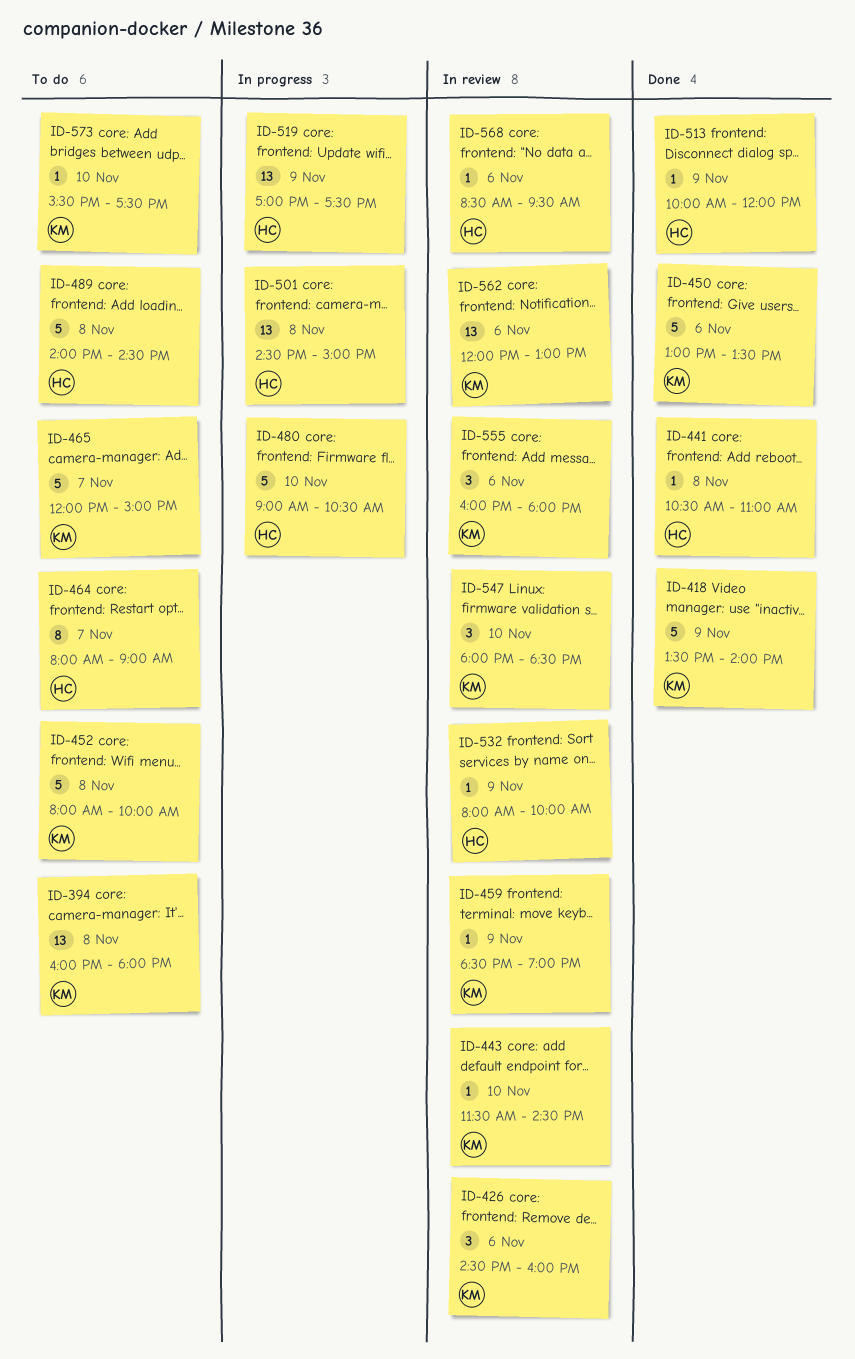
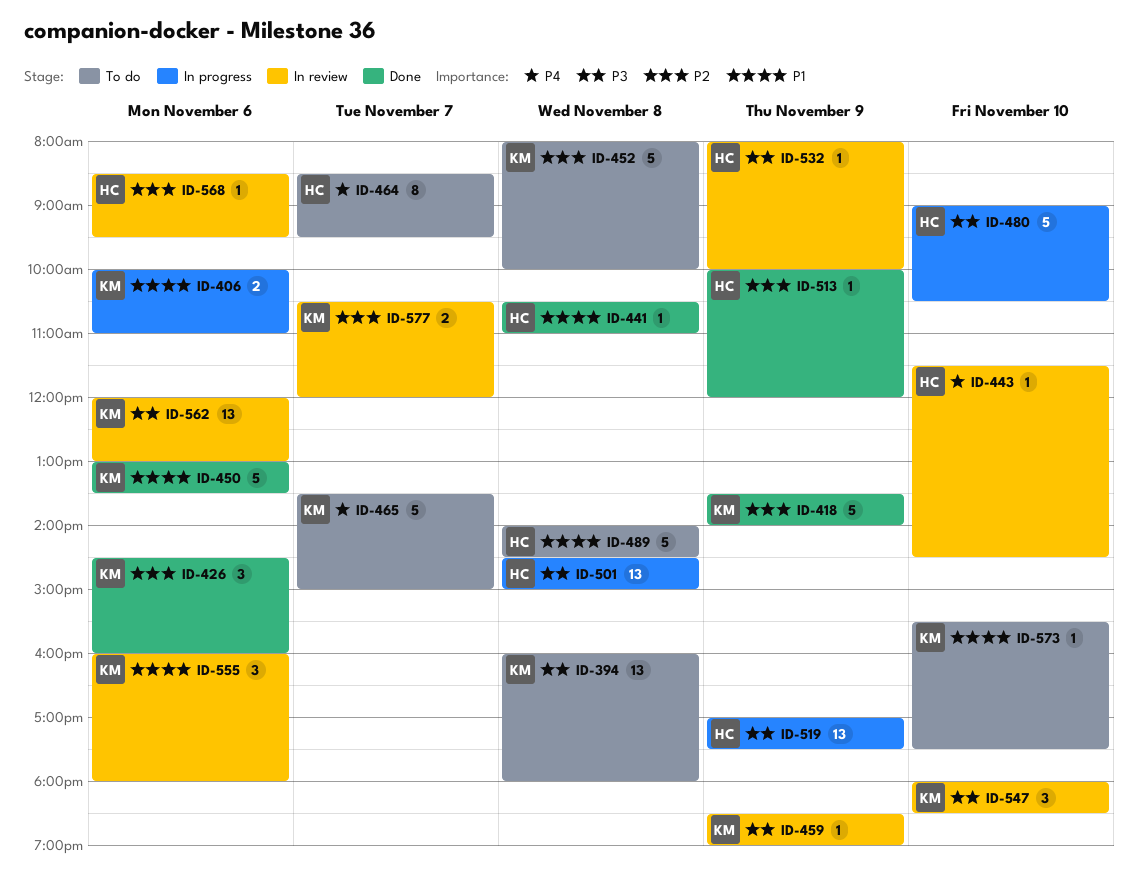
ID-406: none -> present
ID-426, status: In review -> Done
ID-443, owner: KM -> HC
ID-464, begins: 08:00 -> 08:30
ID-464, ends: 09:00 -> 09:30
ID-465, begins: 12:00 -> 13:30
ID-577: none -> present

